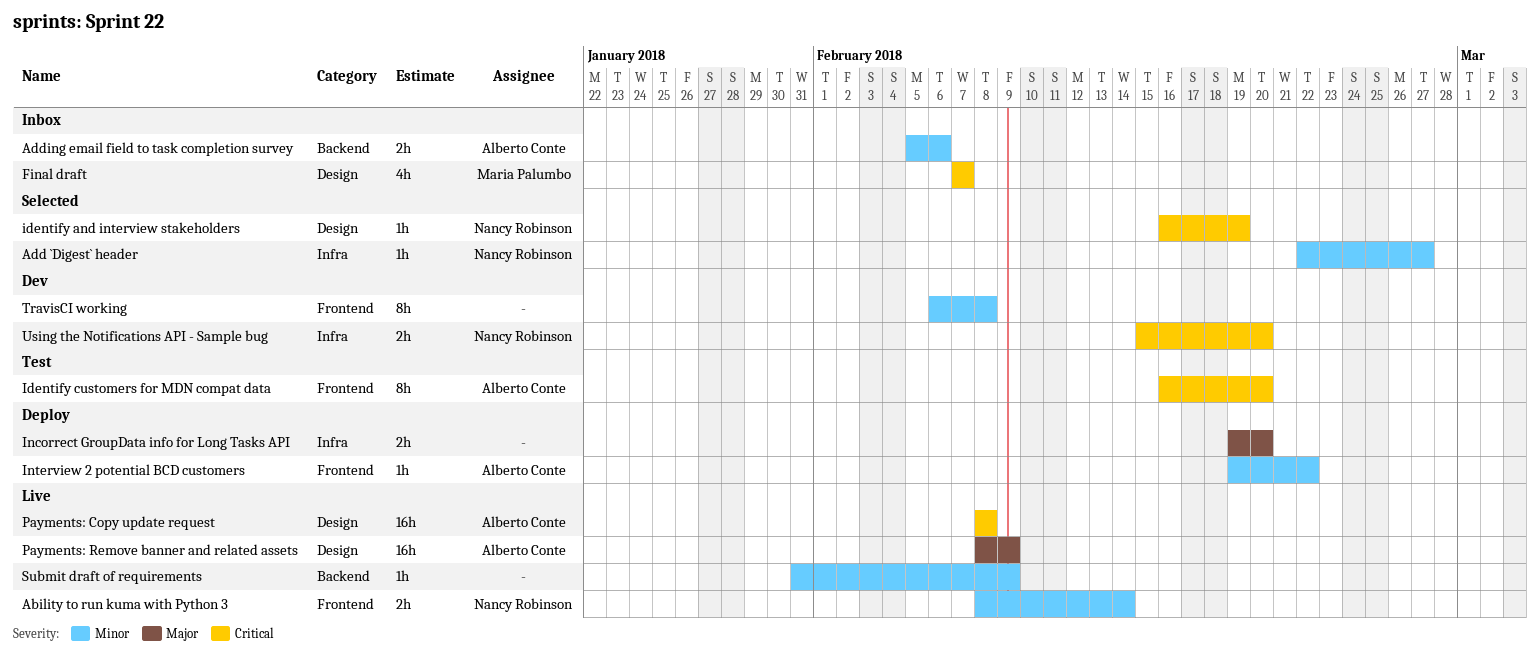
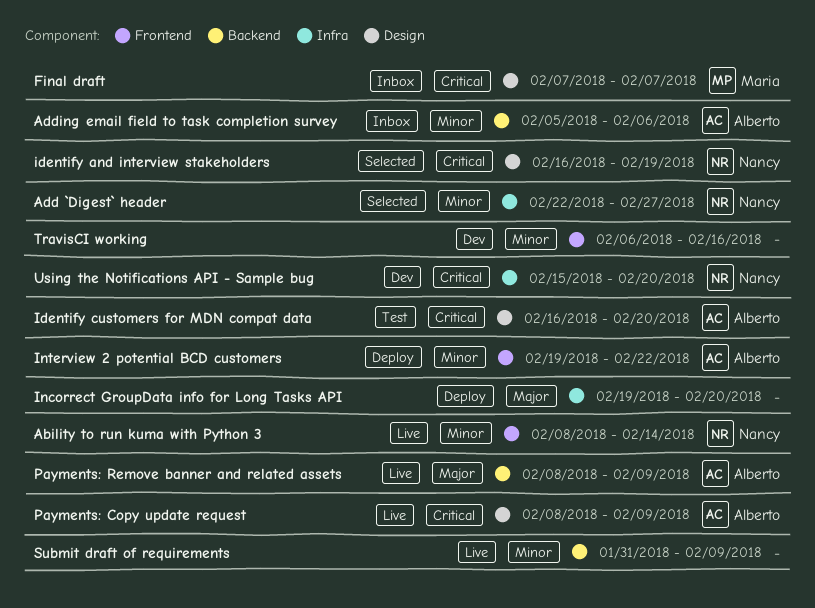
Identify customers for MDN compat data, label: Frontend -> Design
Payments: Copy update request, due: Feb 8 -> Feb 9
Payments: Remove banner and related assets, label: Design -> Backend
TravisCI working, due: Feb 8 -> Feb 16

